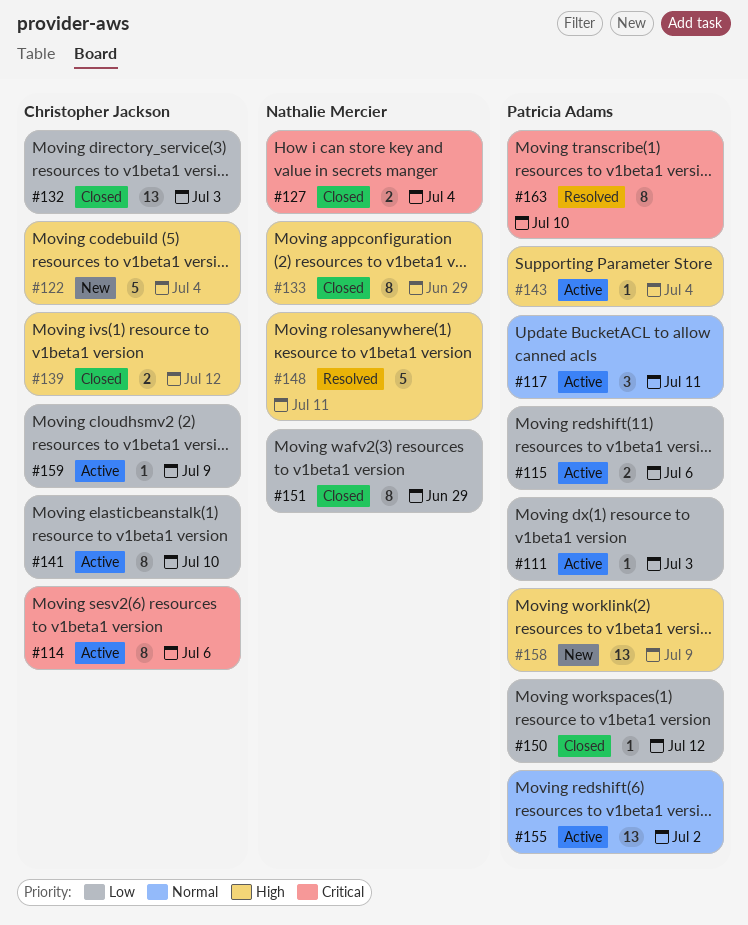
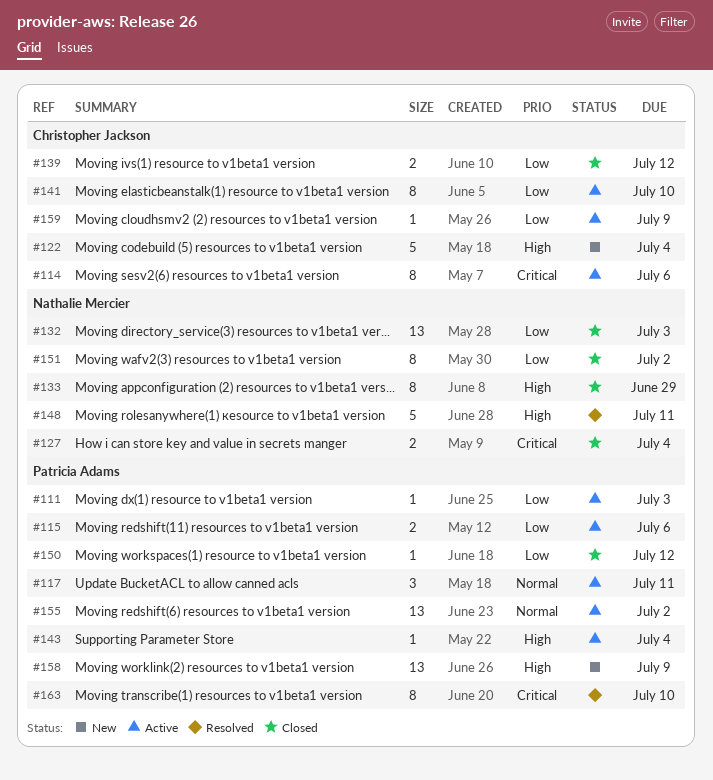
#132, owner: Christopher Jackson -> Nathalie Mercier
#139, priority: High -> Low
#151, due: Jun 29 -> Jul 2

